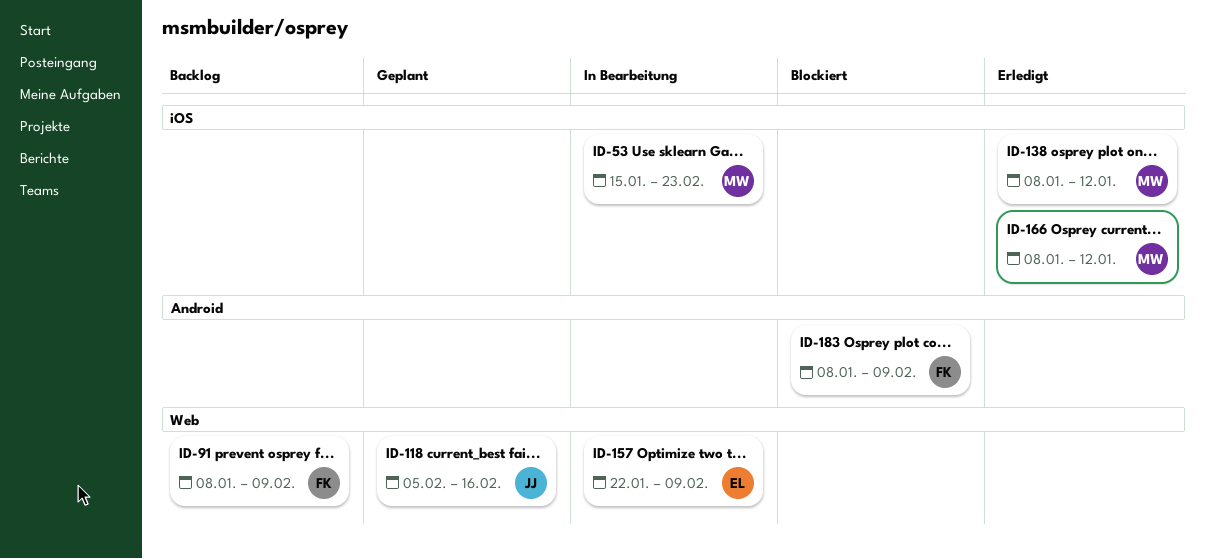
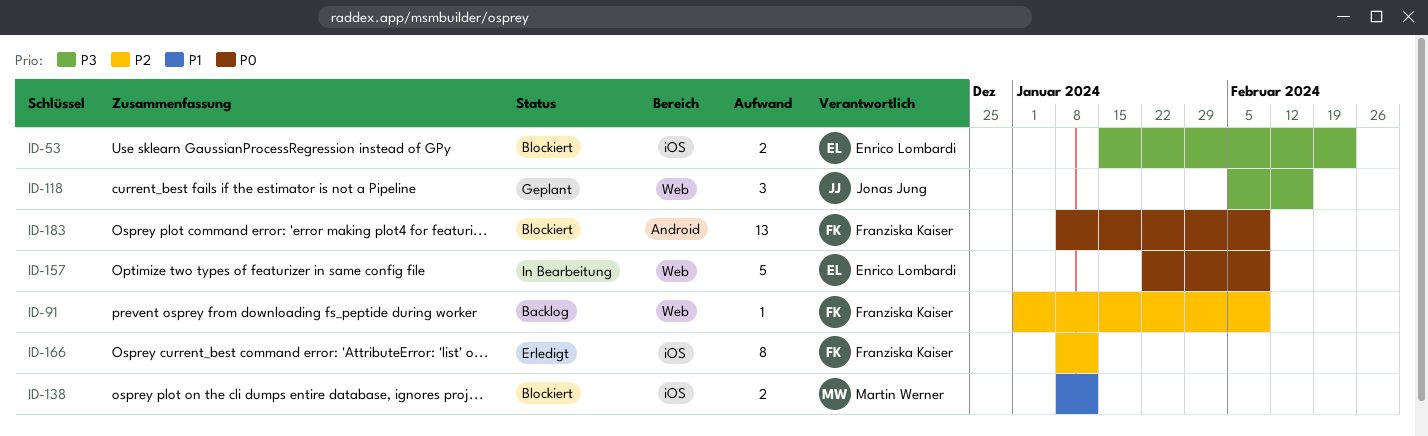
ID-53, status: In Bearbeitung -> Blockiert
ID-53, owner: Martin Werner -> Enrico Lombardi
ID-91, start: Jan 8 -> Jan 1
ID-138, status: Erledigt -> Blockiert
ID-166, owner: Martin Werner -> Franziska Kaiser

